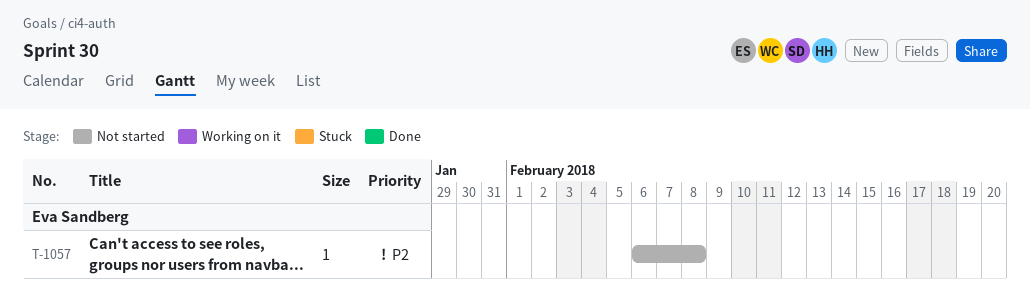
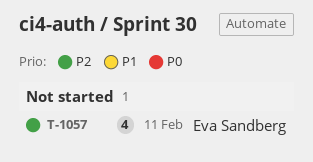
T-1057, estimate: 1 -> 4
T-1057, due: Feb 8 -> Feb 11

